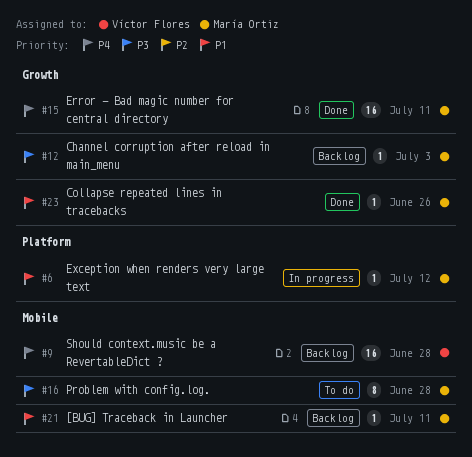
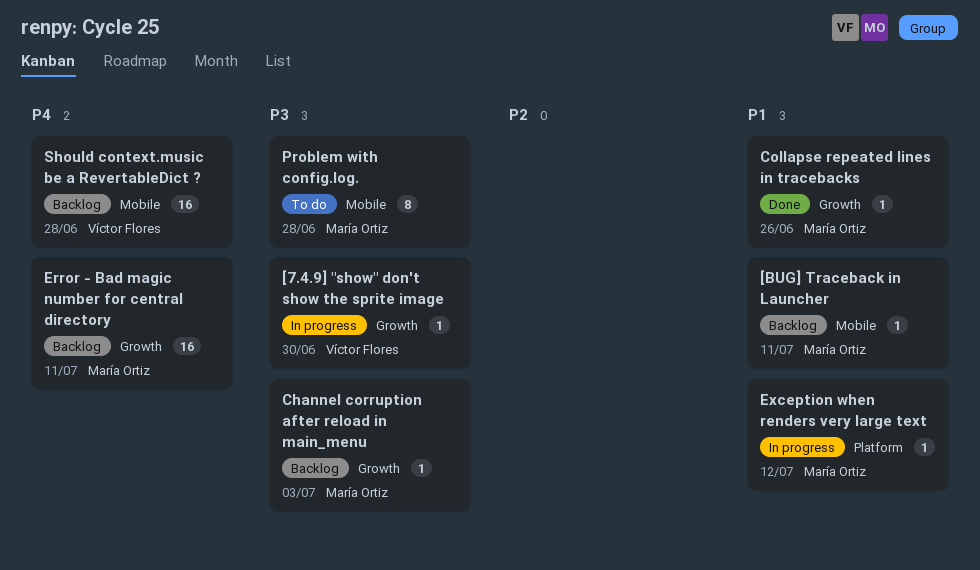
[7.4.9] "show" don't show the sprite image: none -> present
Error - Bad magic number for central directory, status: Done -> Backlog

